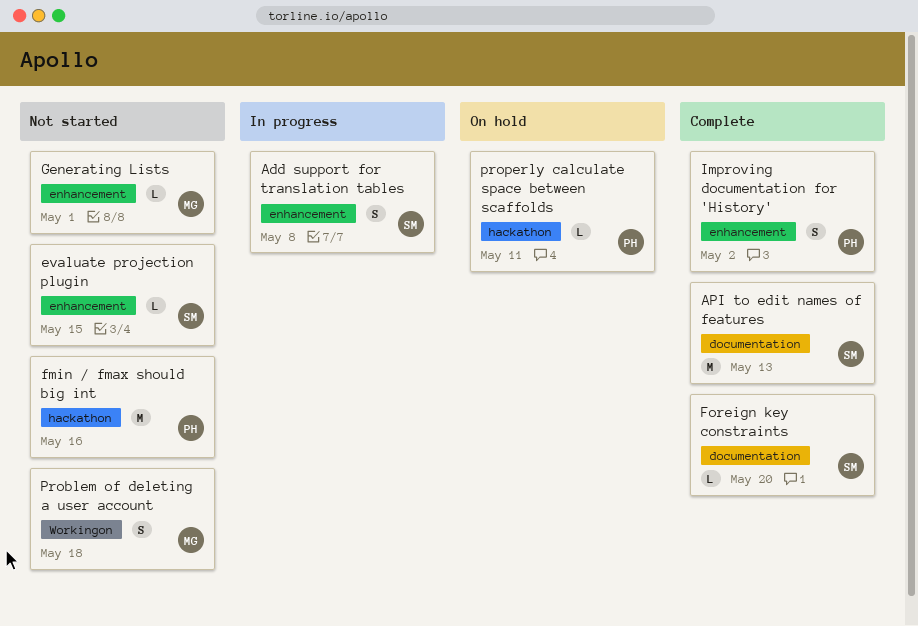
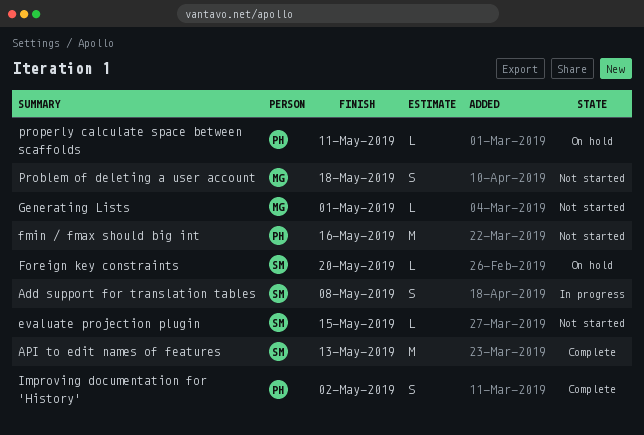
Foreign key constraints, status: Complete -> On hold

